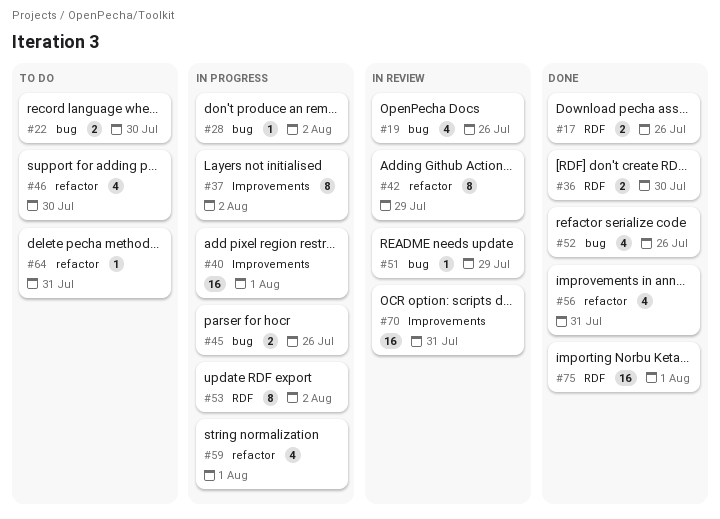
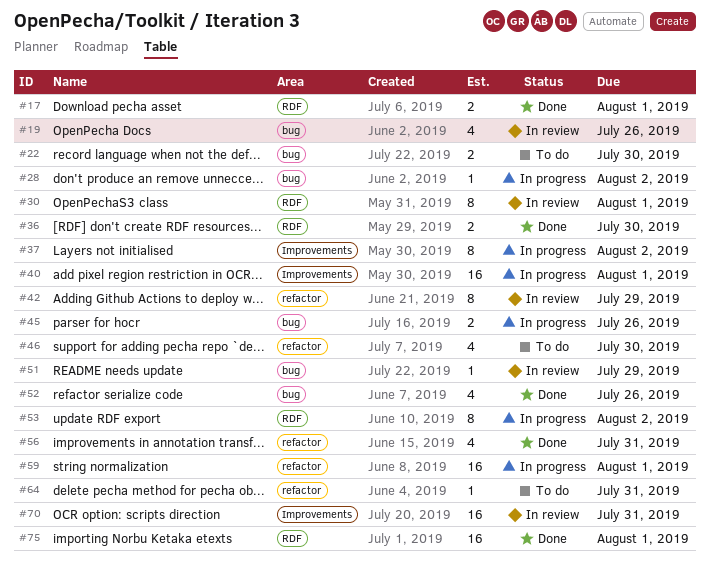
#17, due: Jul 26 -> Aug 1
#30: none -> present
#59, estimate: 4 -> 16

